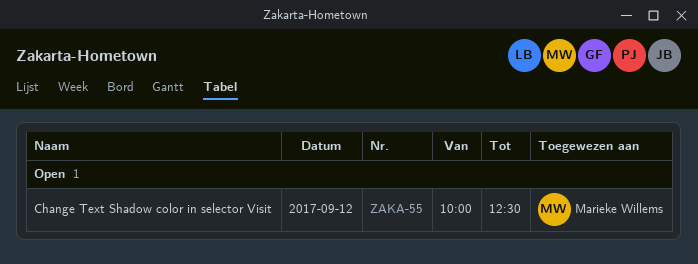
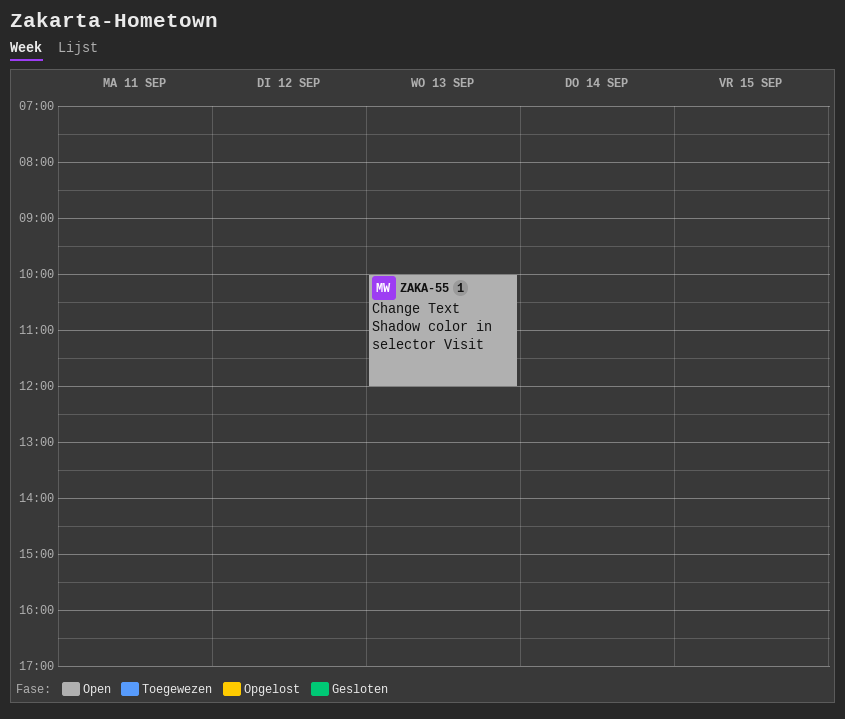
ZAKA-55, day: Sep 12 -> Sep 13
ZAKA-55, ends: 12:30 -> 12:00

